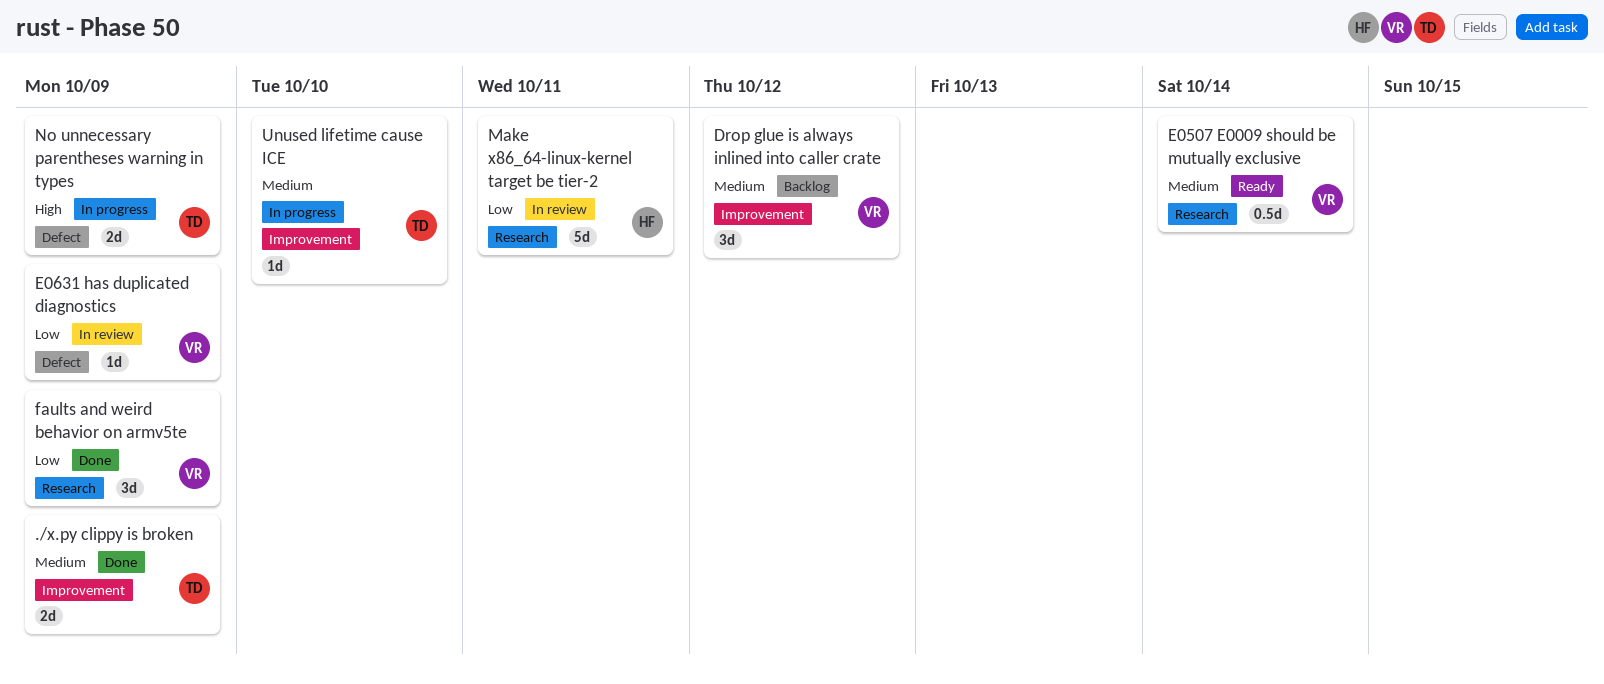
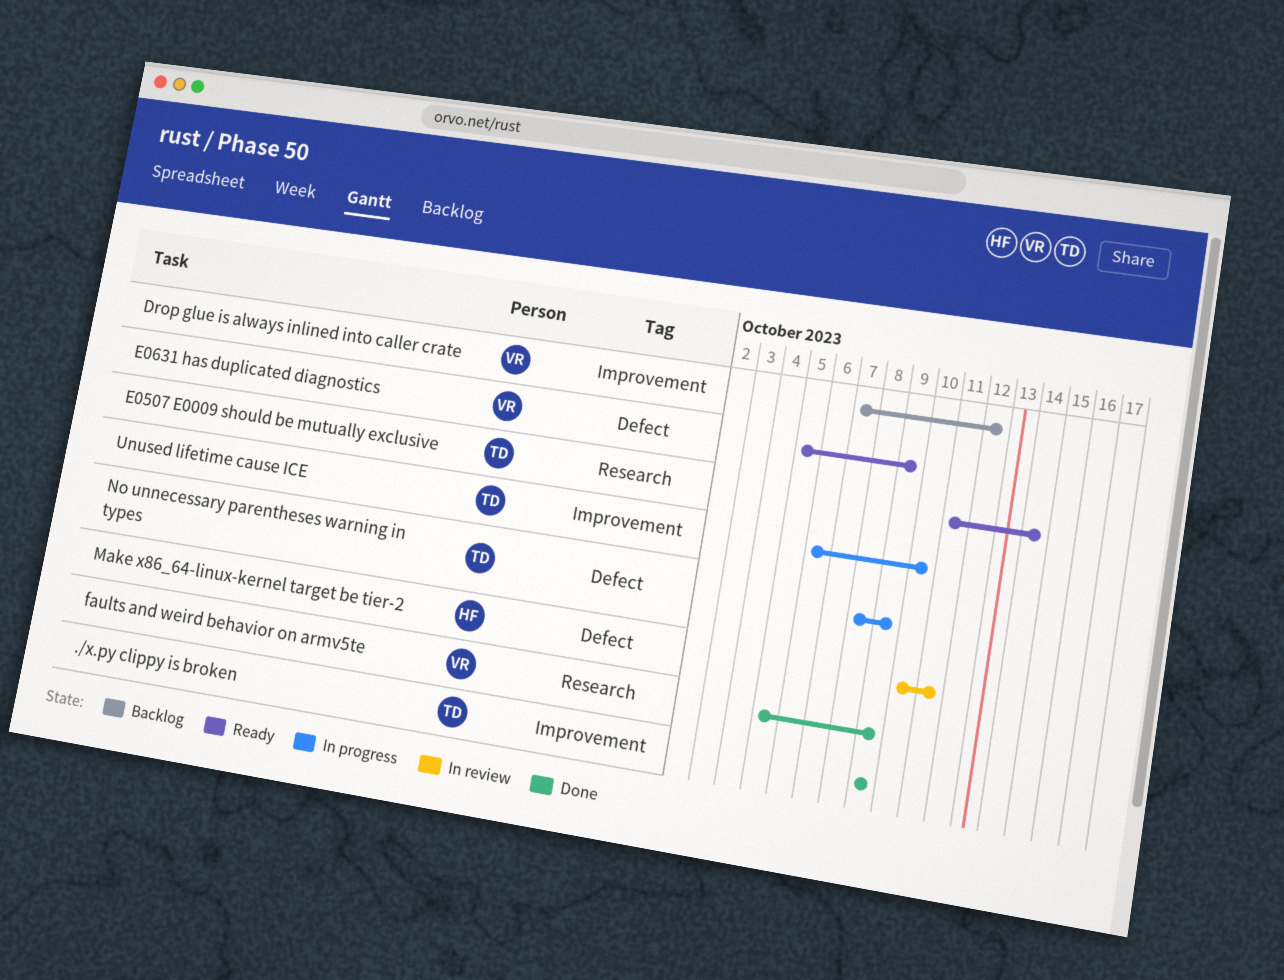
E0507 E0009 should be mutually exclusive, owner: VR -> TD
E0631 has duplicated diagnostics, status: In review -> Ready
Make x86_64-linux-kernel target be tier-2, label: Research -> Defect

